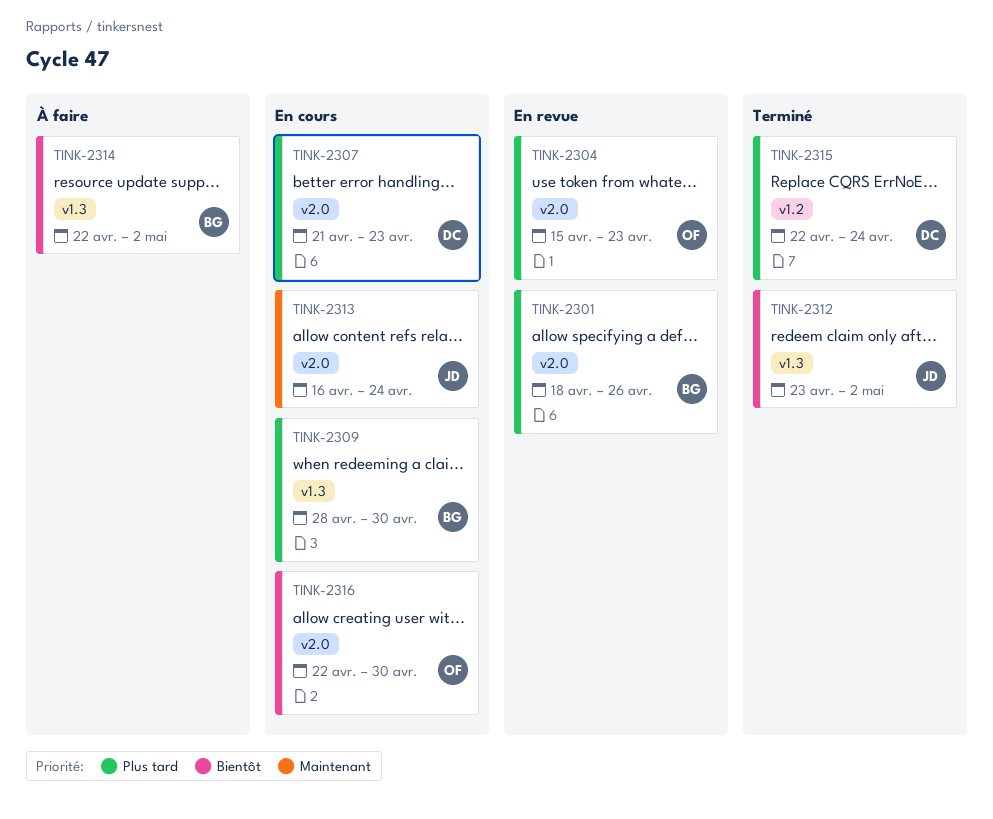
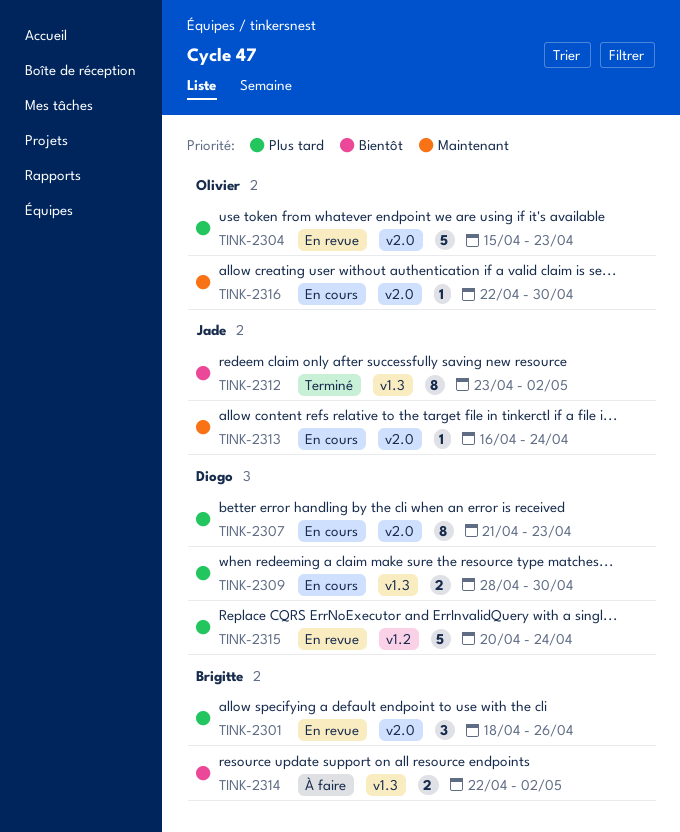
TINK-2309, owner: Brigitte -> Diogo
TINK-2315, status: Terminé -> En revue
TINK-2315, start: Apr 22 -> Apr 20
TINK-2316, priority: Bientôt -> Maintenant

